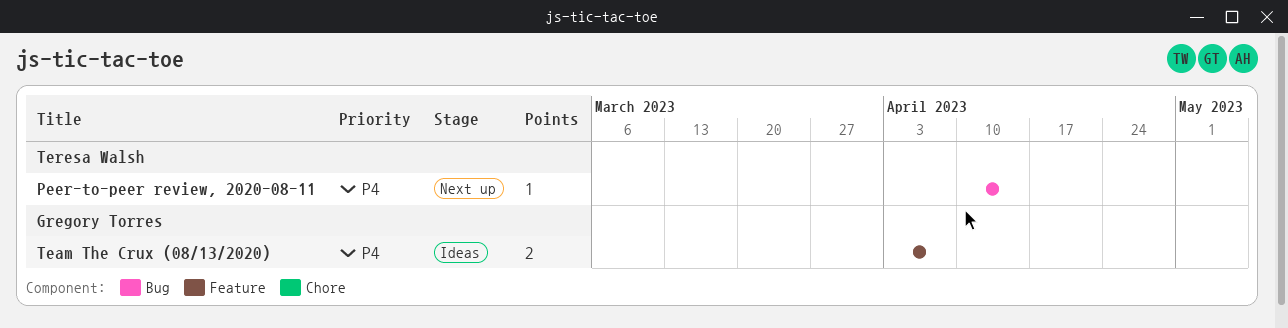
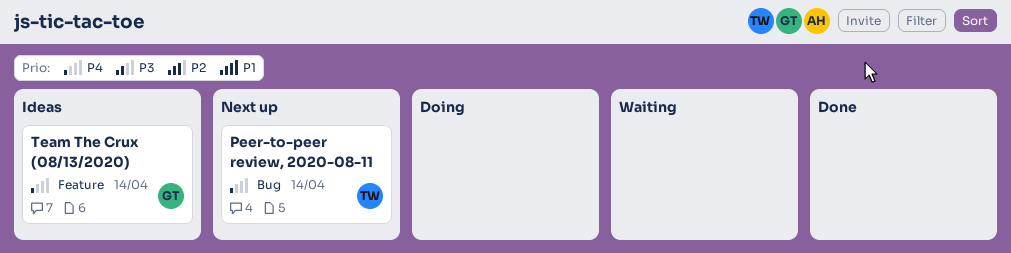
Team The Crux (08/13/2020), due: Apr 7 -> Apr 14

